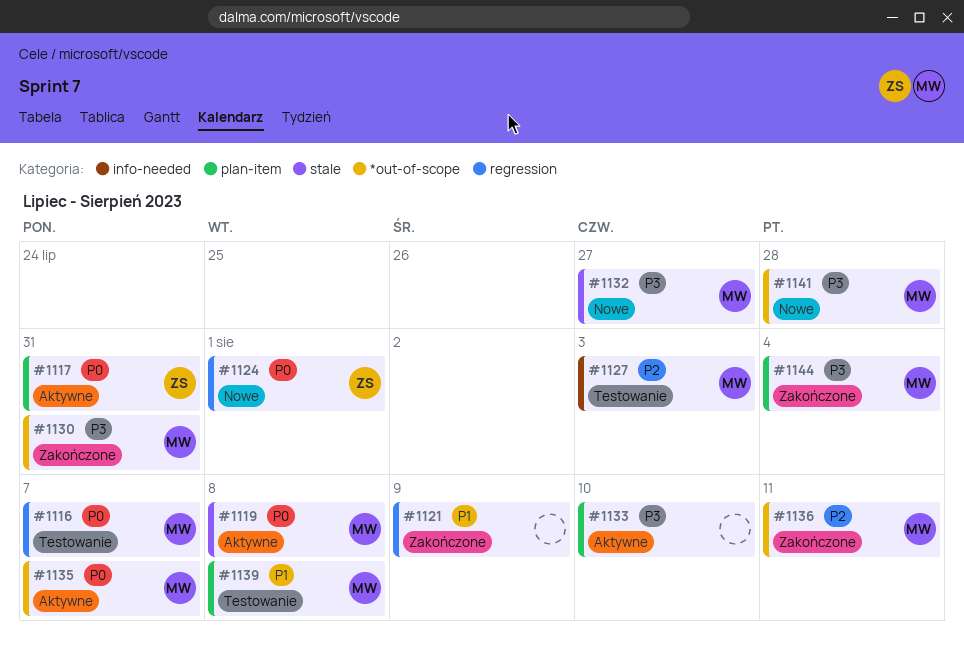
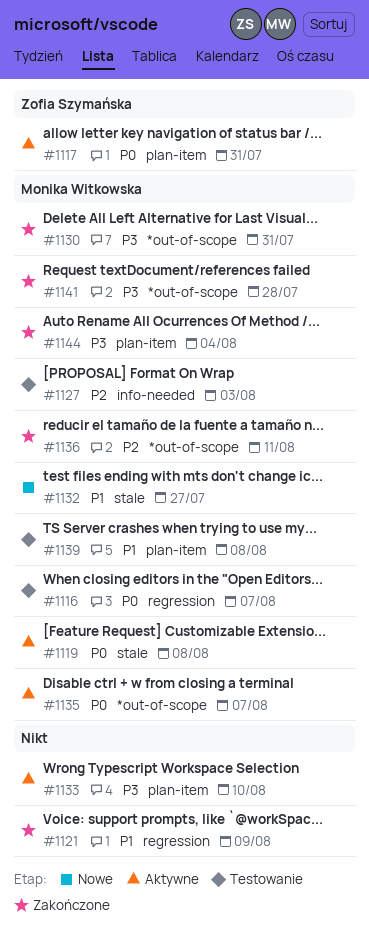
#1124: present -> none
#1132, priority: P3 -> P1
#1141, status: Nowe -> Zakończone

